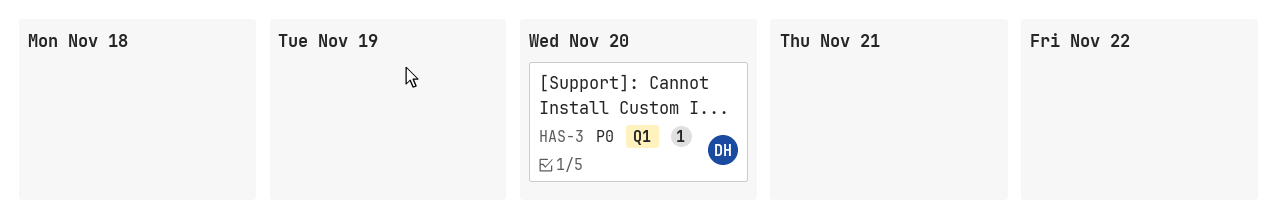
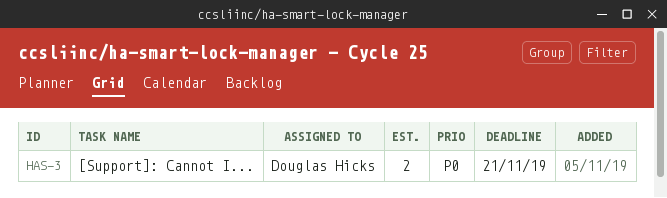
HAS-3, estimate: 1 -> 2
HAS-3, due: Nov 20 -> Nov 21

